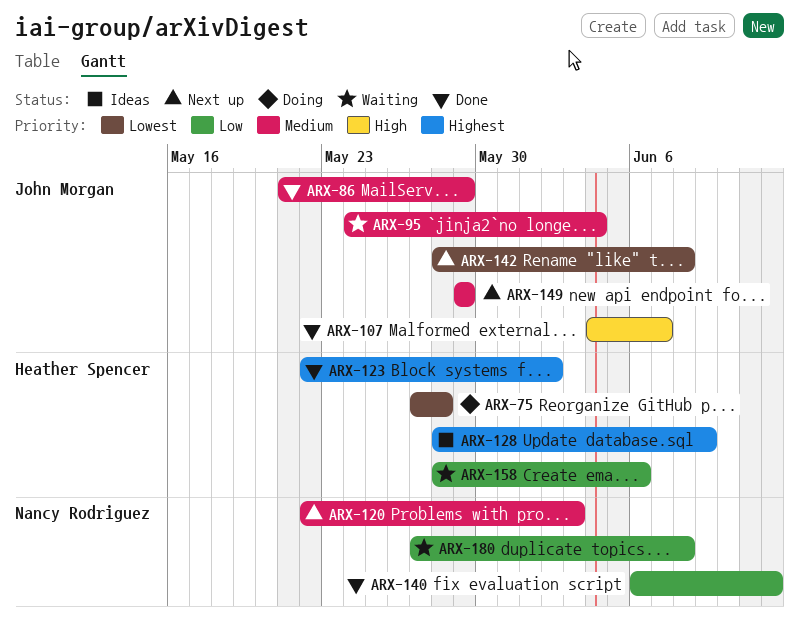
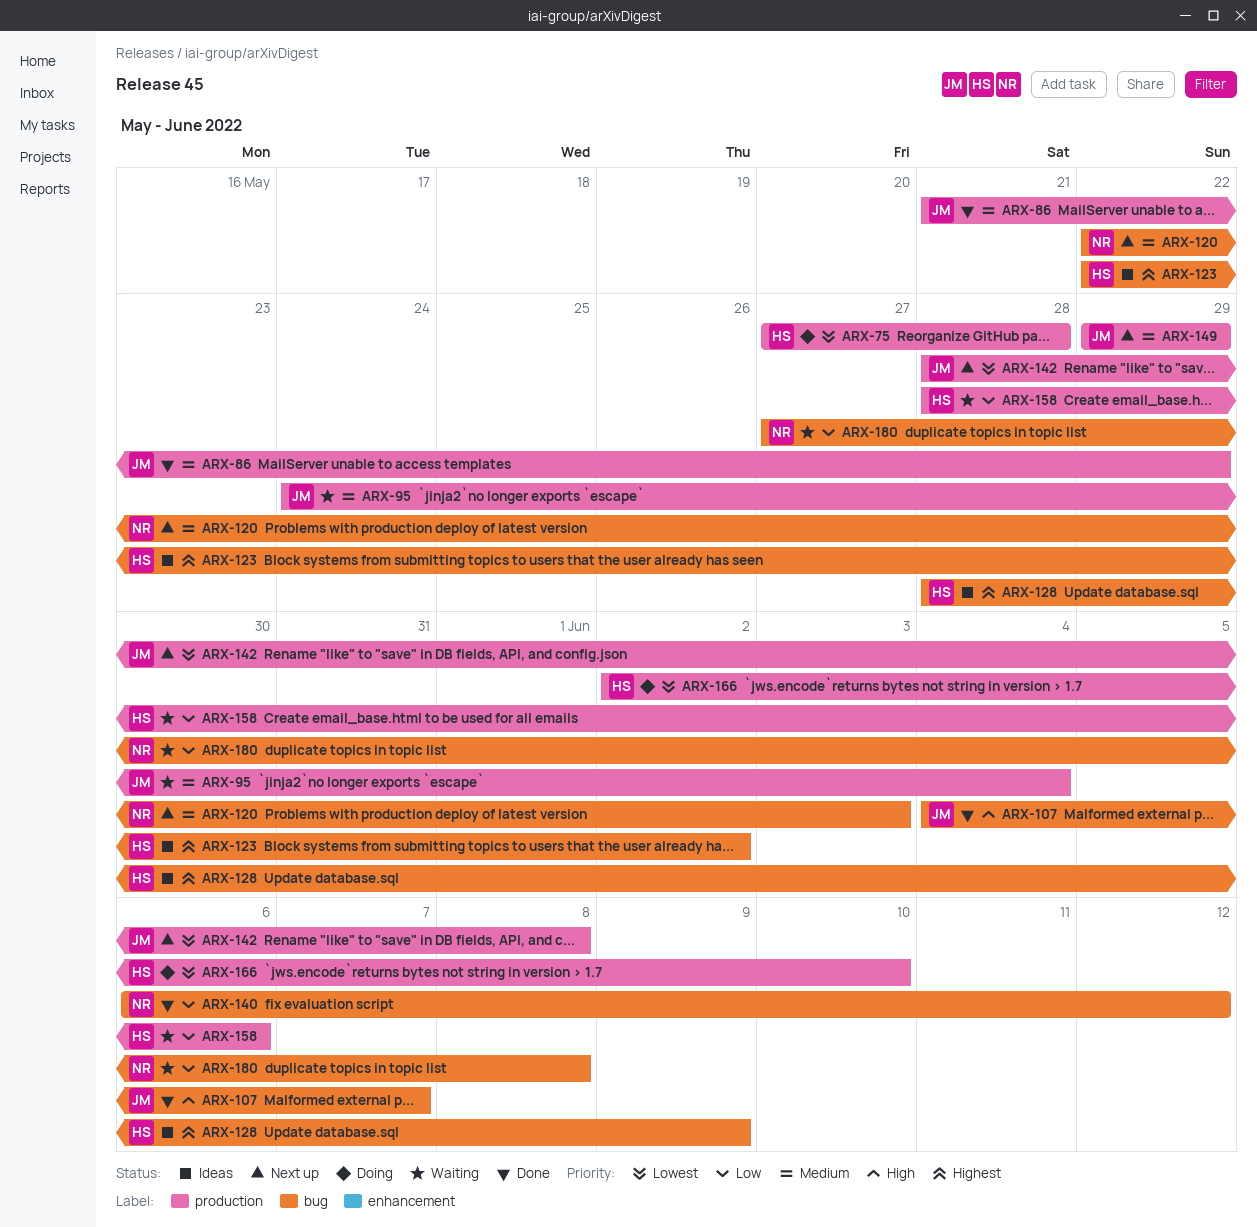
ARX-123, status: Done -> Ideas
ARX-166: none -> present

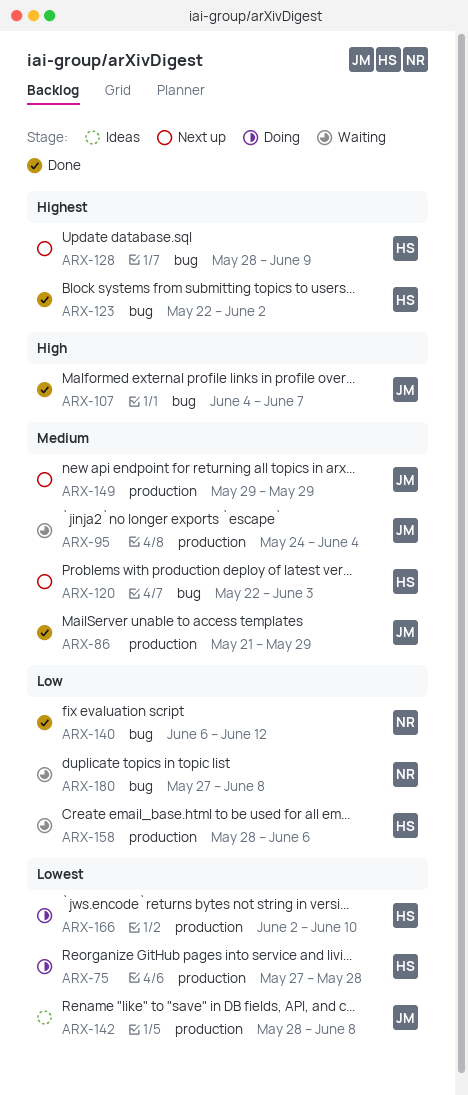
ARX-120, owner: NR -> HS
ARX-123, status: Ideas -> Done
ARX-128, status: Ideas -> Next up
ARX-142, status: Next up -> Ideas

